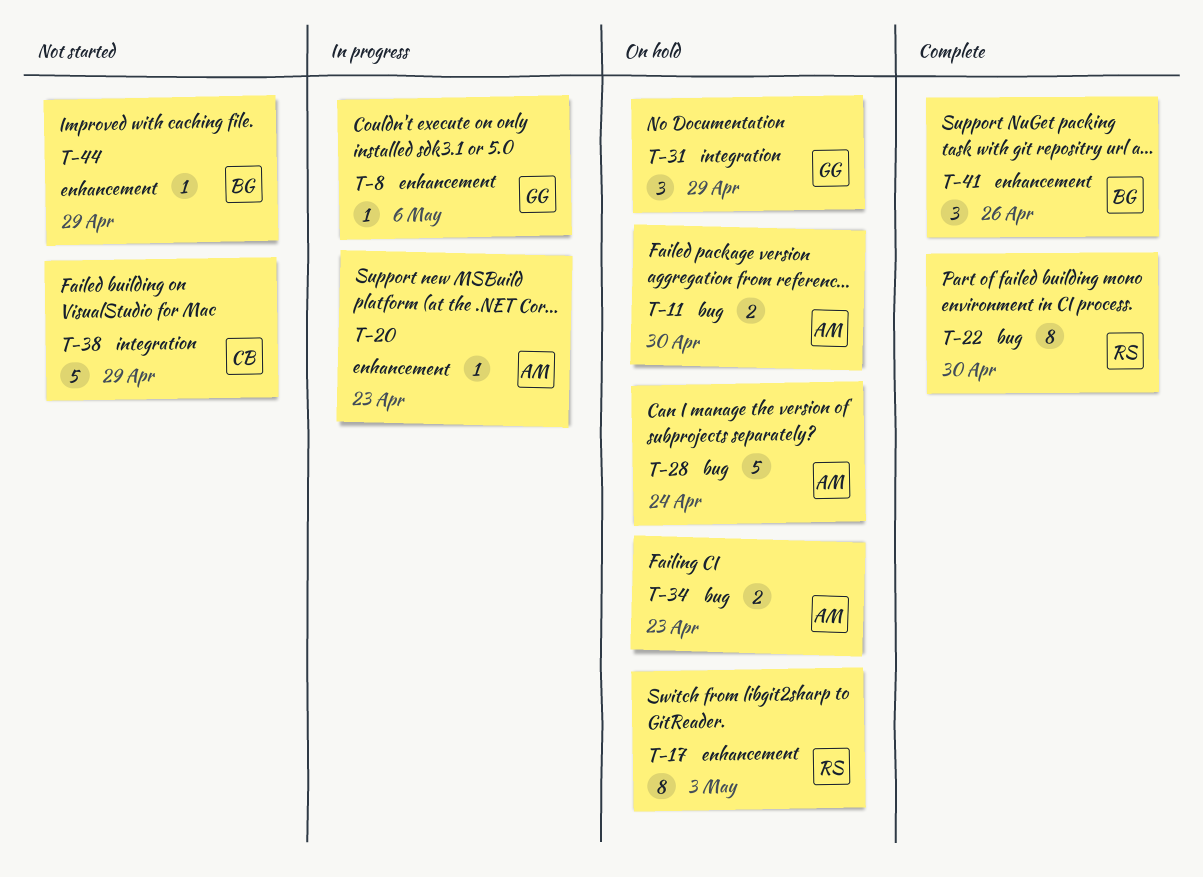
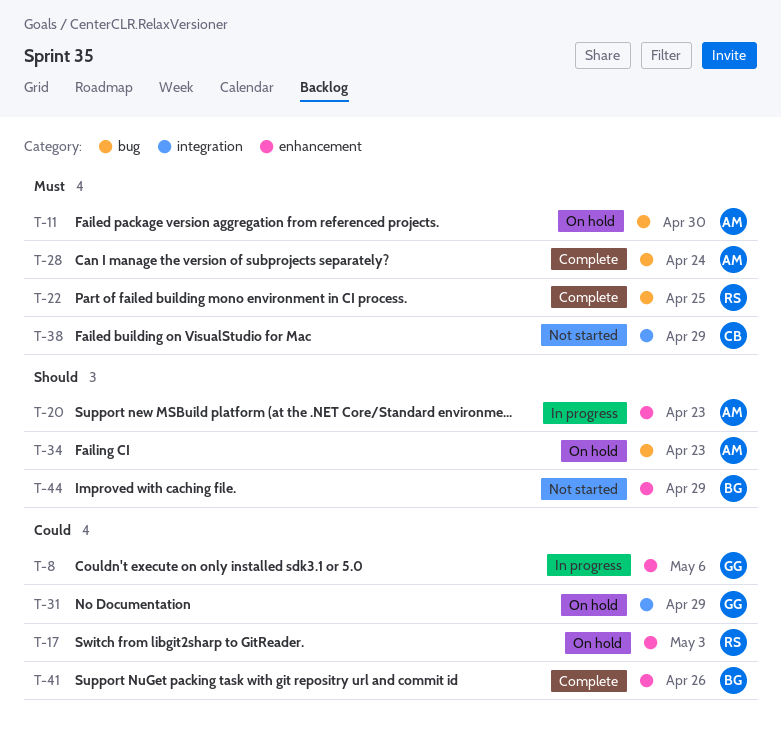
T-22, due: Apr 30 -> Apr 25
T-28, status: On hold -> Complete

